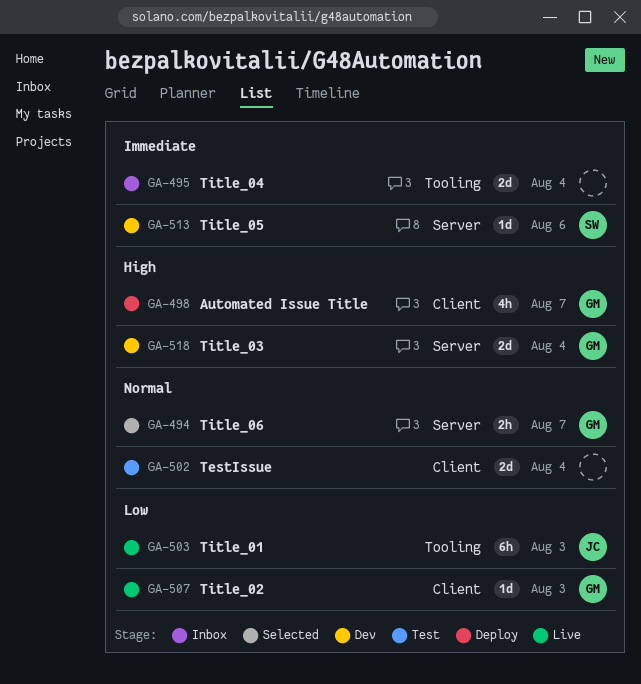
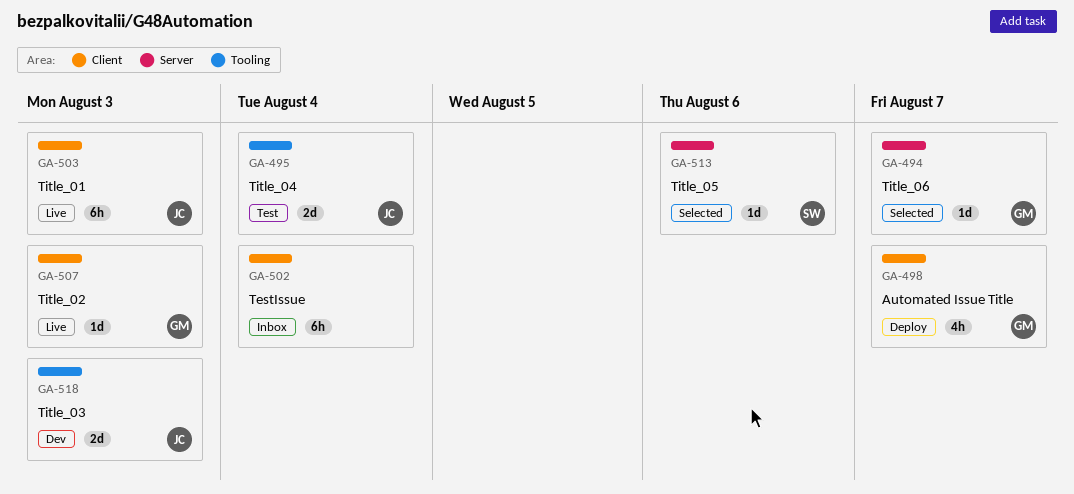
GA-494, estimate: 2h -> 1d
GA-495, status: Inbox -> Test
GA-495, owner: none -> JC
GA-502, status: Test -> Inbox
GA-502, estimate: 2d -> 6h
GA-503, label: Tooling -> Client
GA-513, status: Dev -> Selected
GA-518, owner: GM -> JC
GA-518, label: Server -> Tooling
GA-518, due: Aug 4 -> Aug 3

